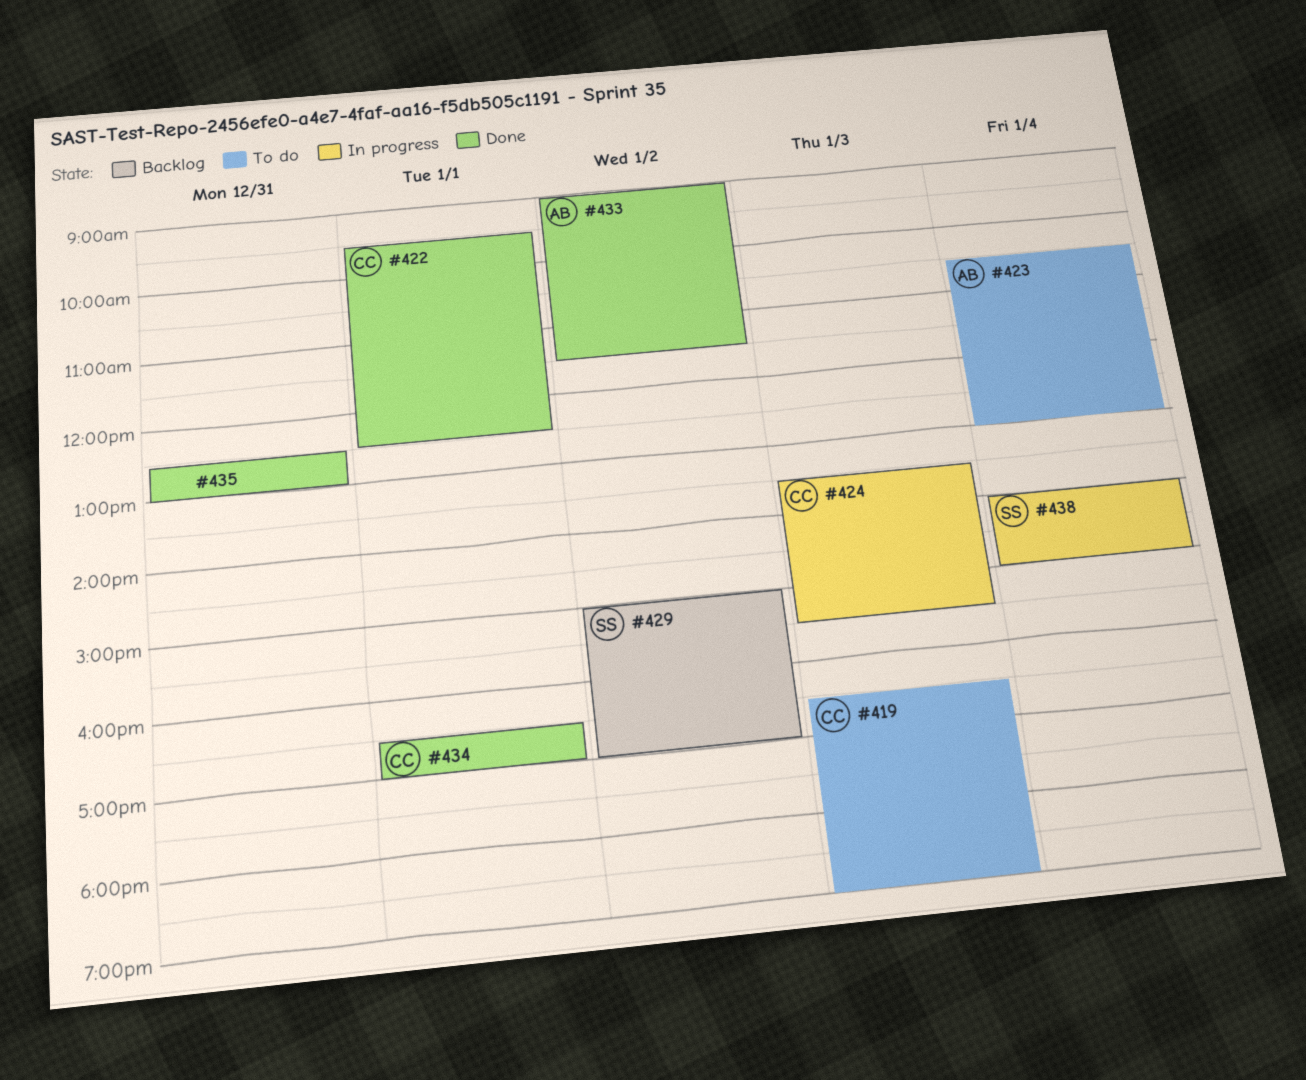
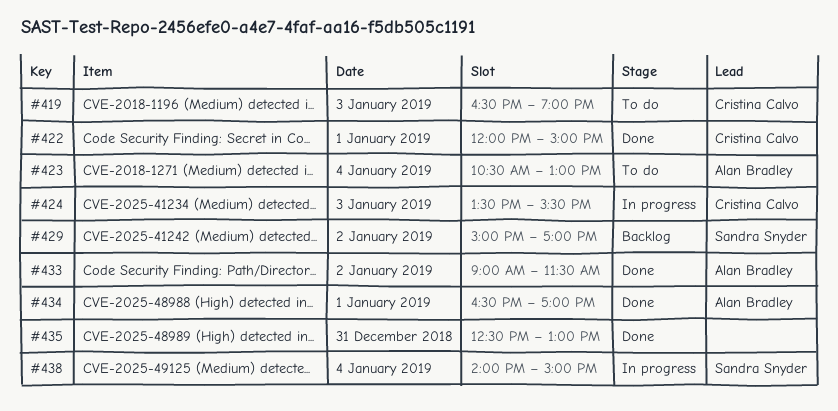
#422, begins: 09:30 -> 12:00
#422, ends: 12:30 -> 15:00
#434, owner: Cristina Calvo -> Alan Bradley

